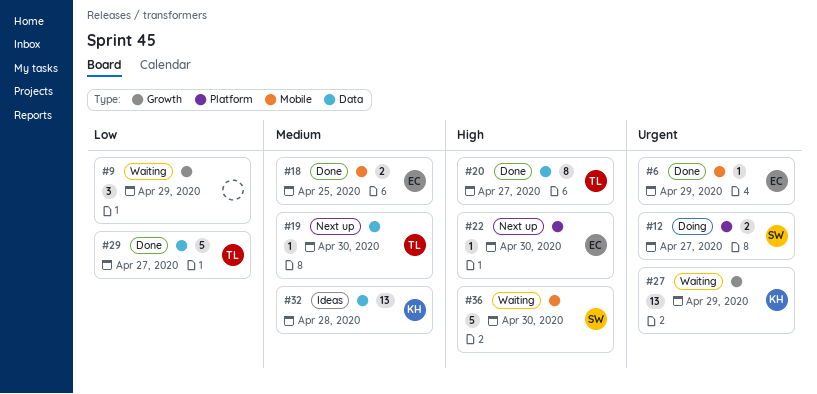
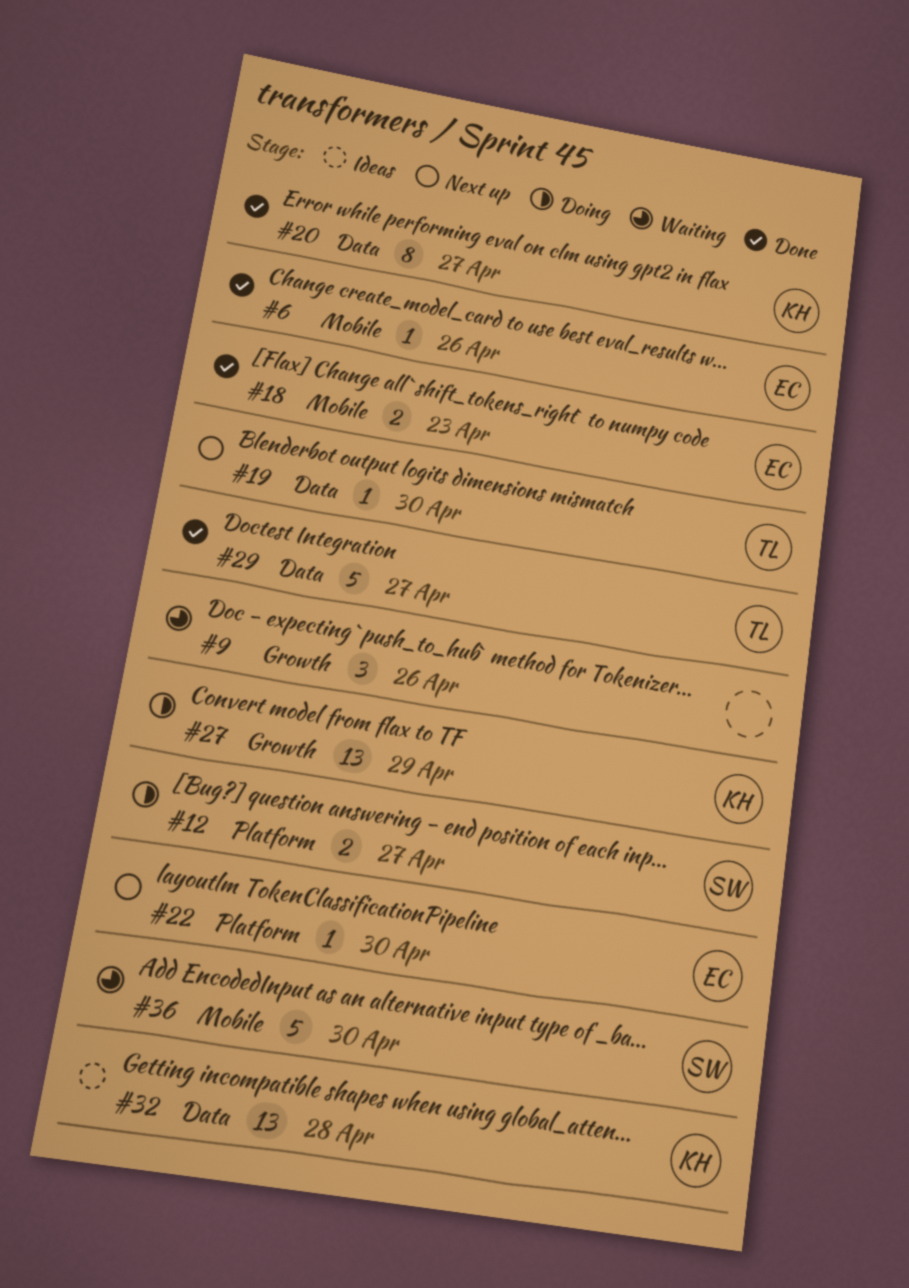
#6, due: Apr 29 -> Apr 26
#9, due: Apr 29 -> Apr 26
#18, due: Apr 25 -> Apr 23
#20, owner: TL -> KH
#27, status: Waiting -> Doing

